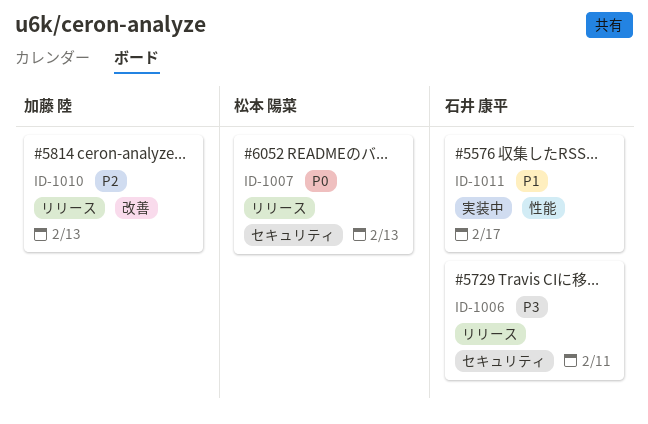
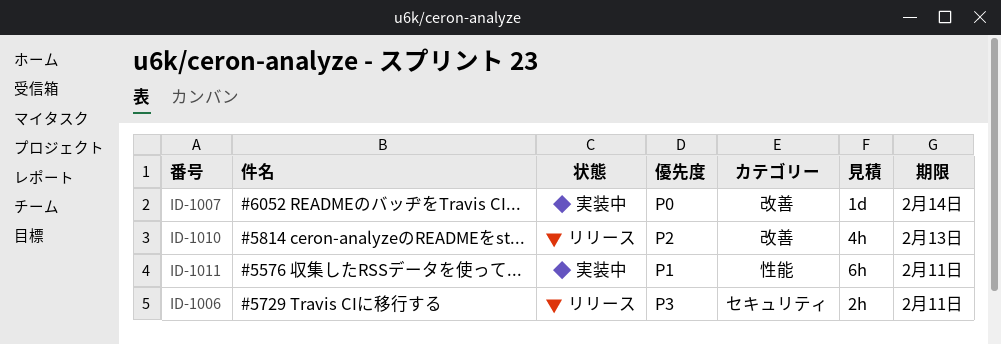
ID-1007, status: リリース -> 実装中
ID-1007, label: セキュリティ -> 改善
ID-1007, due: Feb 13 -> Feb 14
ID-1011, due: Feb 17 -> Feb 11

